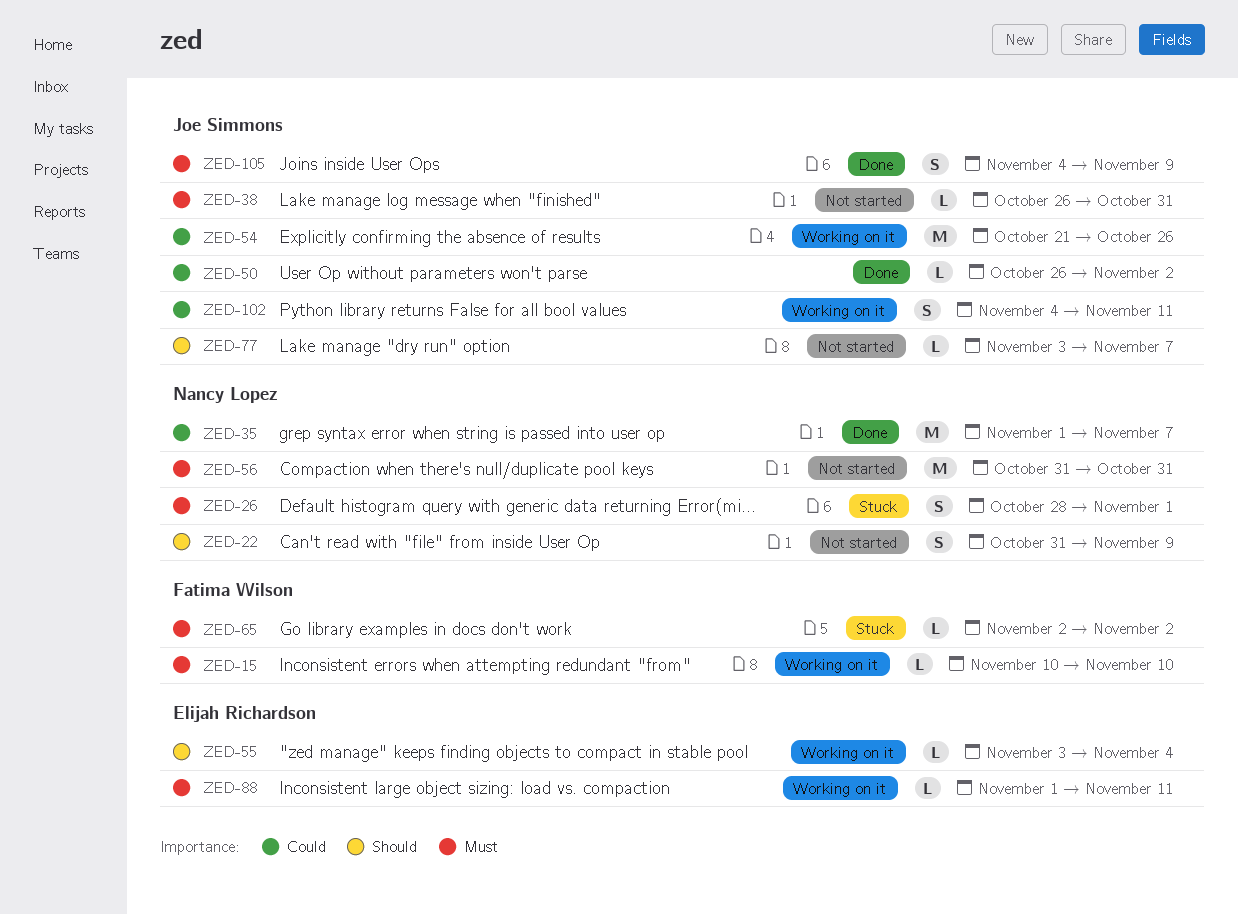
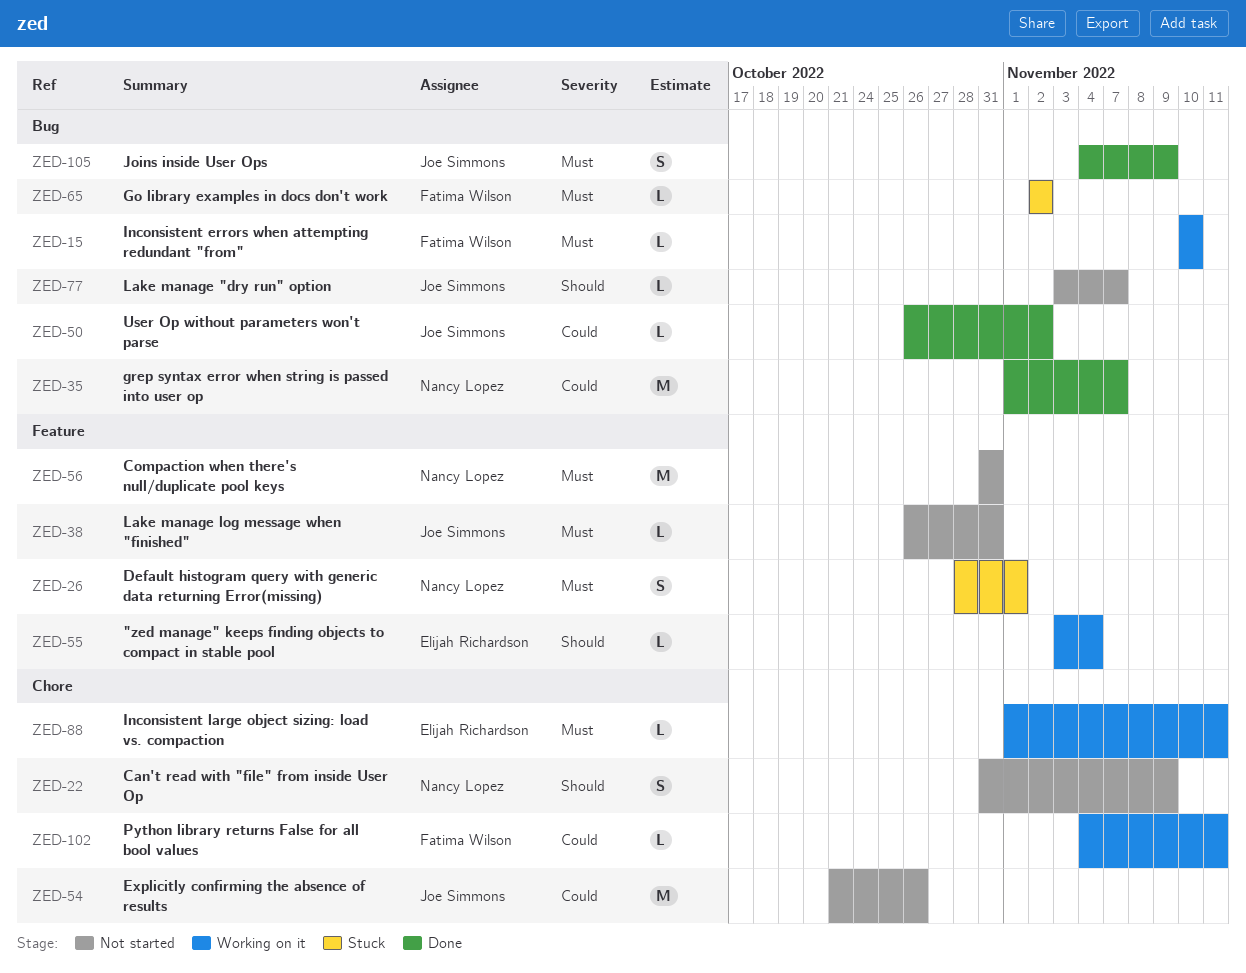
ZED-54, status: Working on it -> Not started
ZED-102, owner: Joe Simmons -> Fatima Wilson
ZED-102, estimate: S -> L

